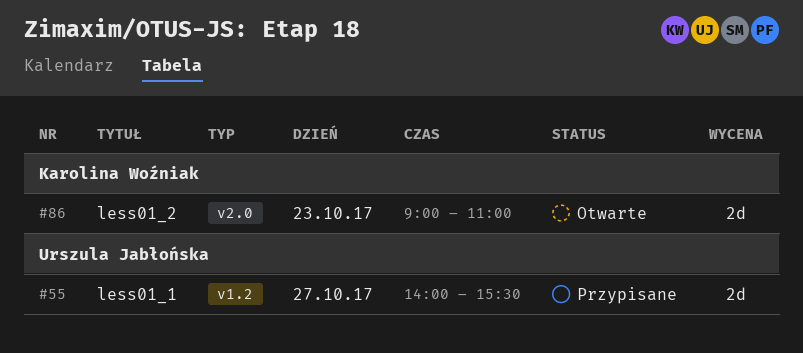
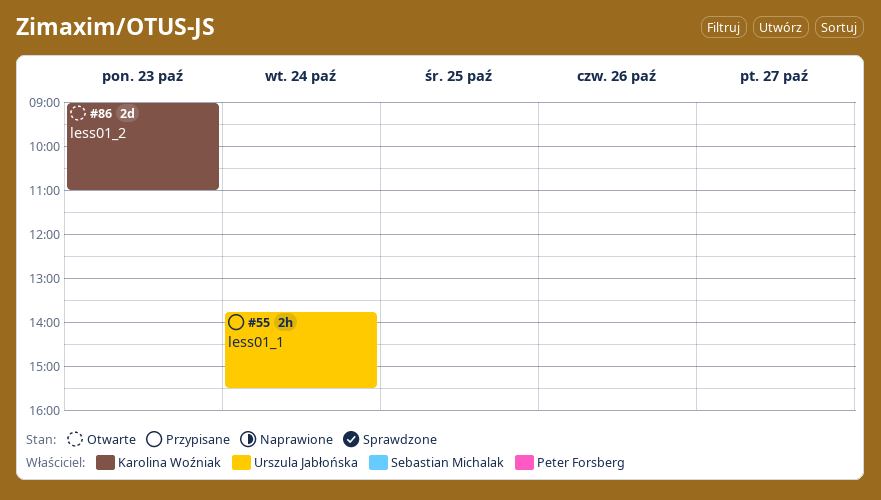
#55, estimate: 2d -> 2h
#55, day: Oct 27 -> Oct 24
#55, begins: 14:00 -> 13:45

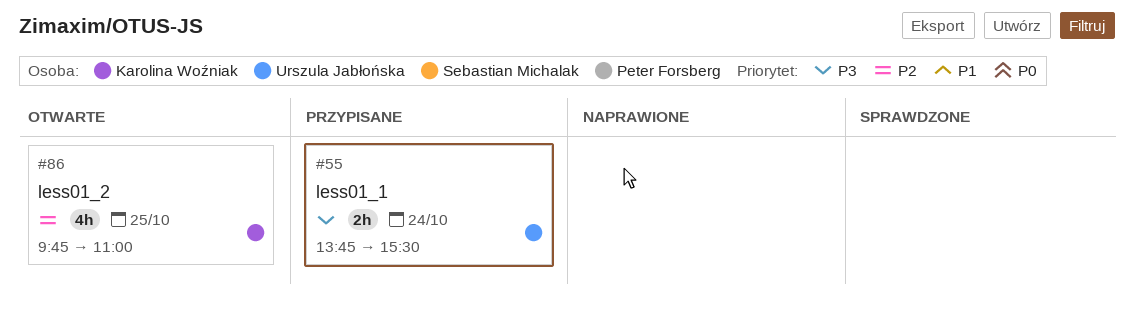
#86, estimate: 2d -> 4h
#86, day: Oct 23 -> Oct 25
#86, begins: 09:00 -> 09:45

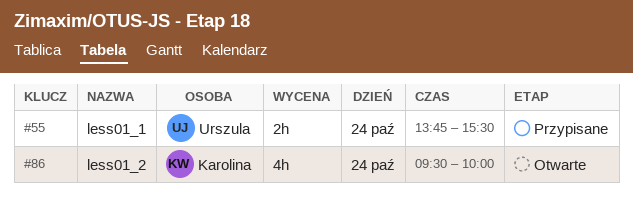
#86, day: Oct 25 -> Oct 24
#86, begins: 09:45 -> 09:30
#86, ends: 11:00 -> 10:00

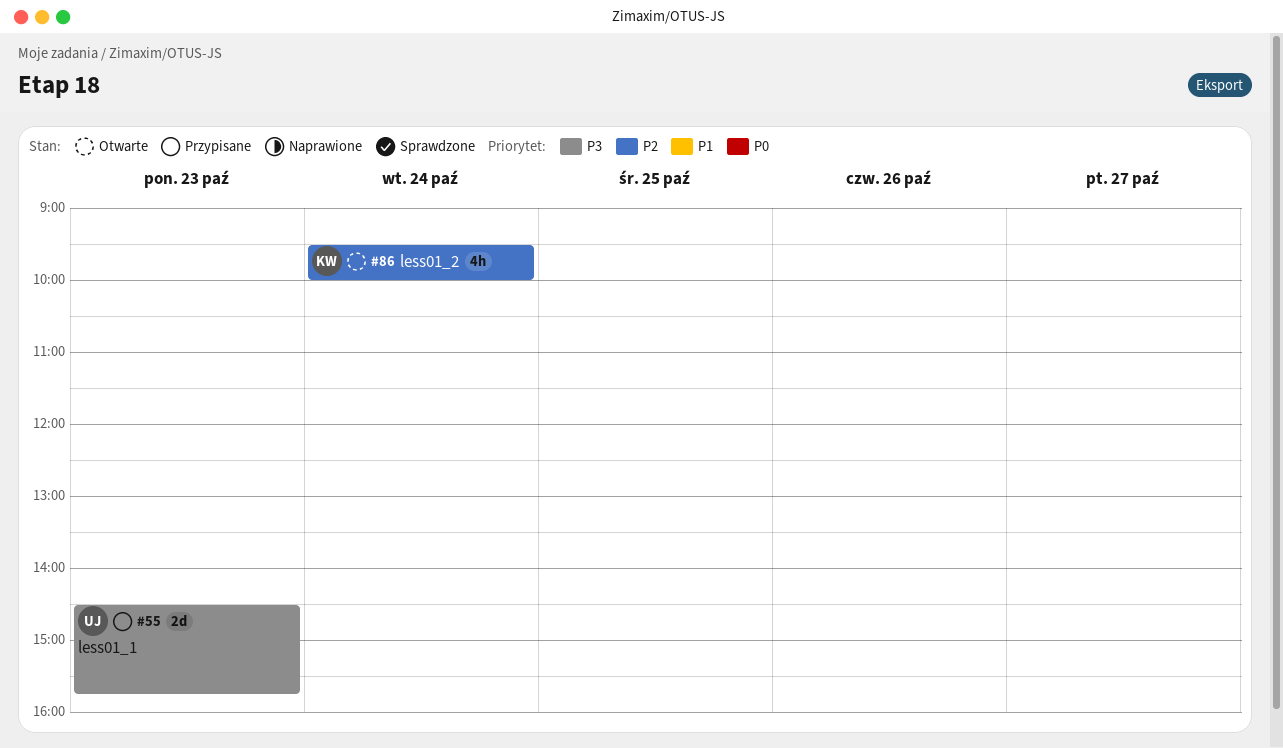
#55, estimate: 2h -> 2d
#55, day: Oct 24 -> Oct 23
#55, begins: 13:45 -> 14:30
#55, ends: 15:30 -> 15:45

